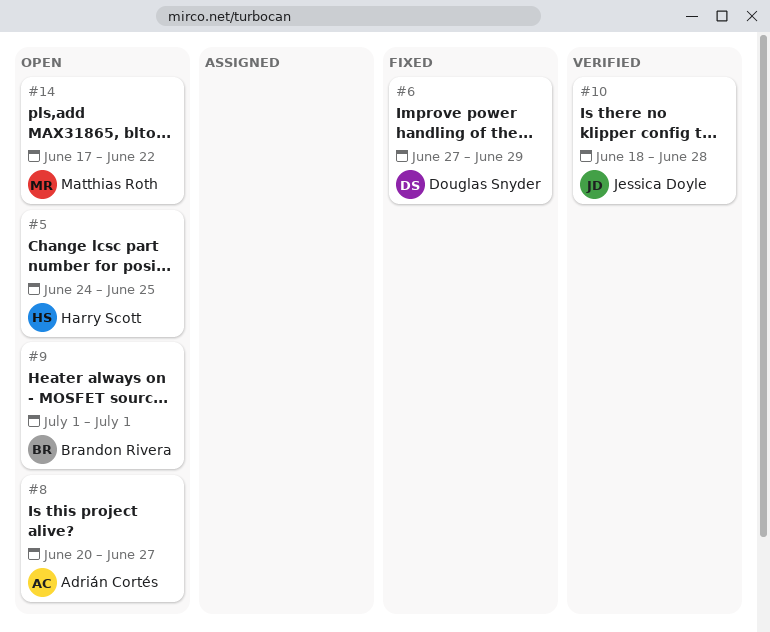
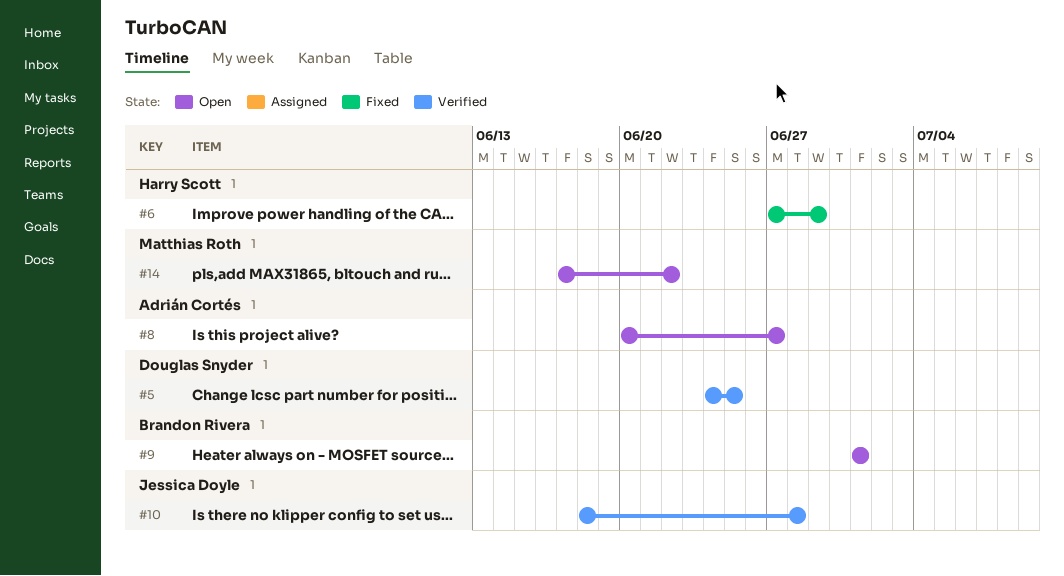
#5, status: Open -> Verified
#5, owner: Harry Scott -> Douglas Snyder
#6, owner: Douglas Snyder -> Harry Scott

